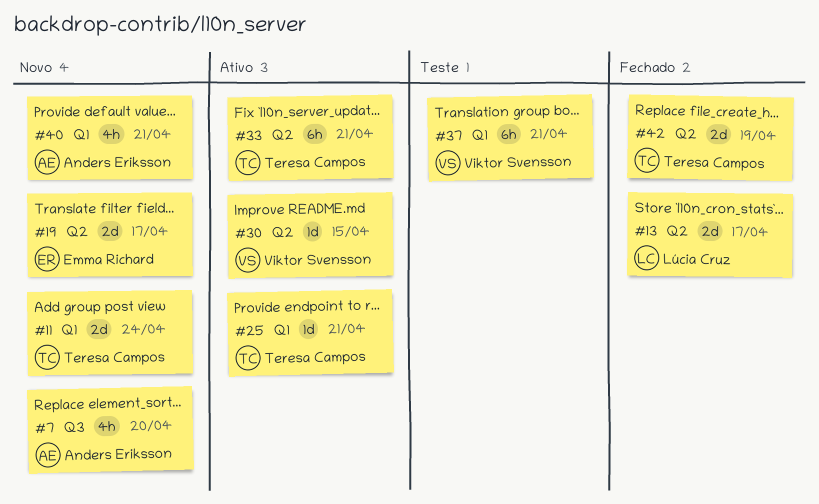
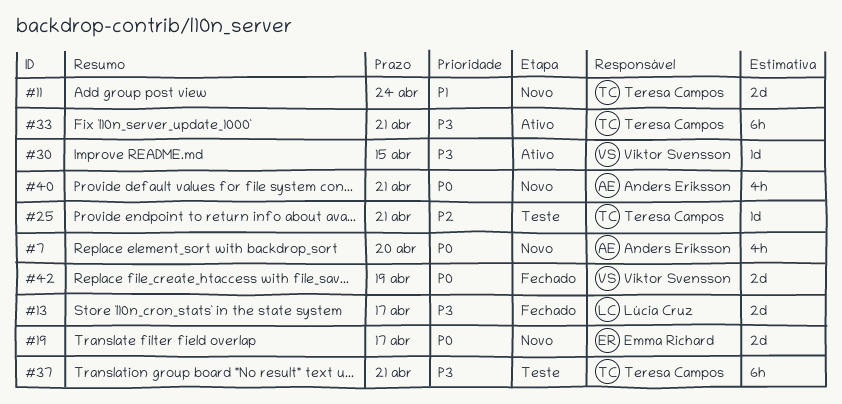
#25, status: Ativo -> Teste
#37, owner: Viktor Svensson -> Teresa Campos
#42, owner: Teresa Campos -> Viktor Svensson

